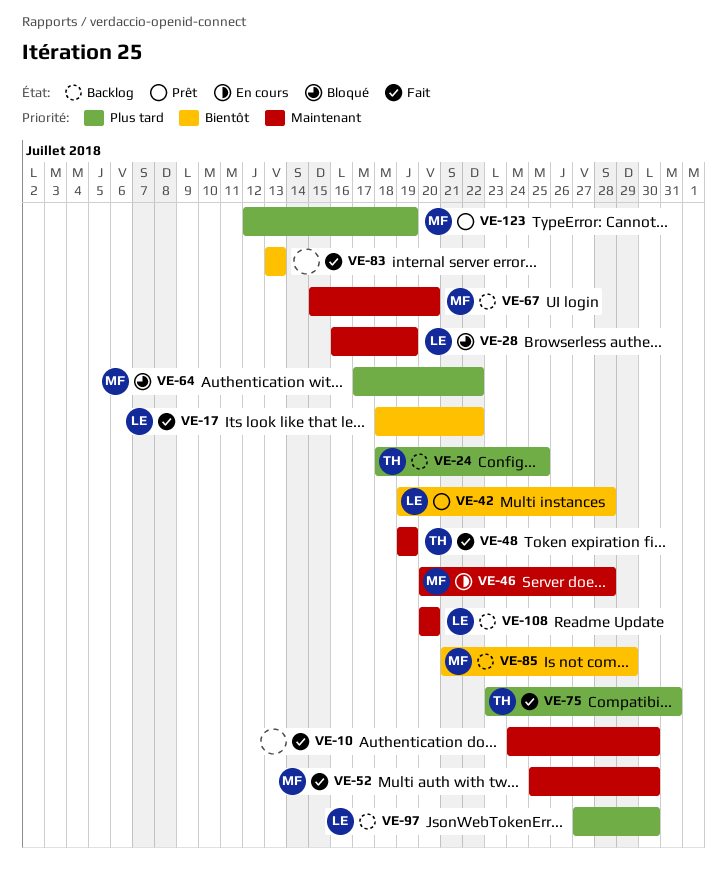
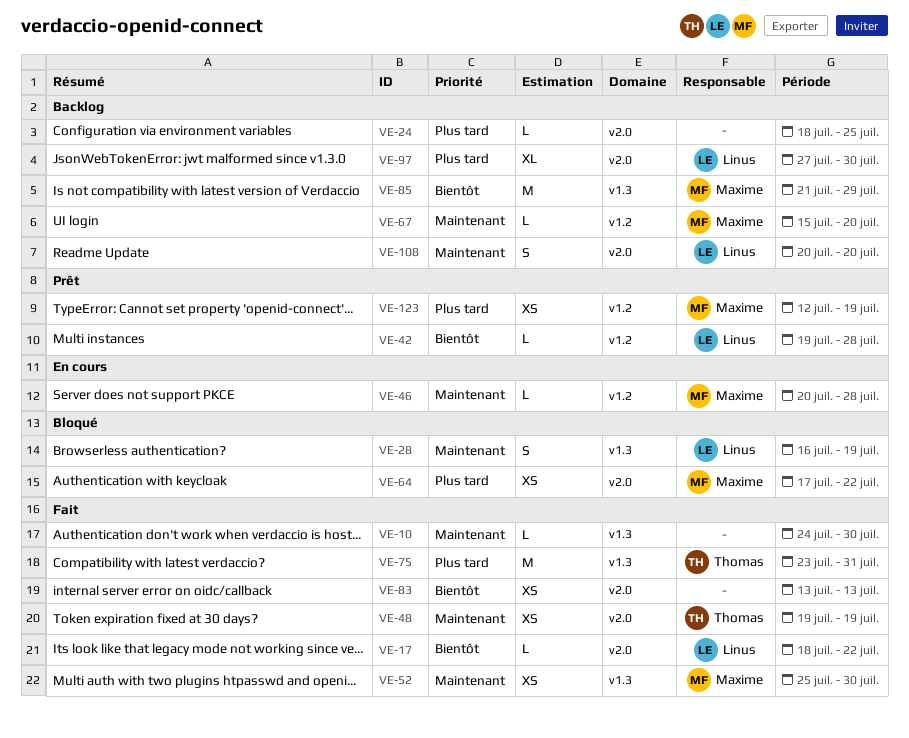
VE-24, owner: Thomas -> none

